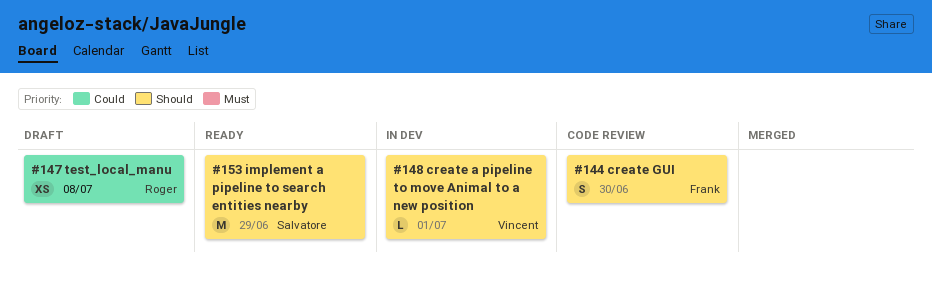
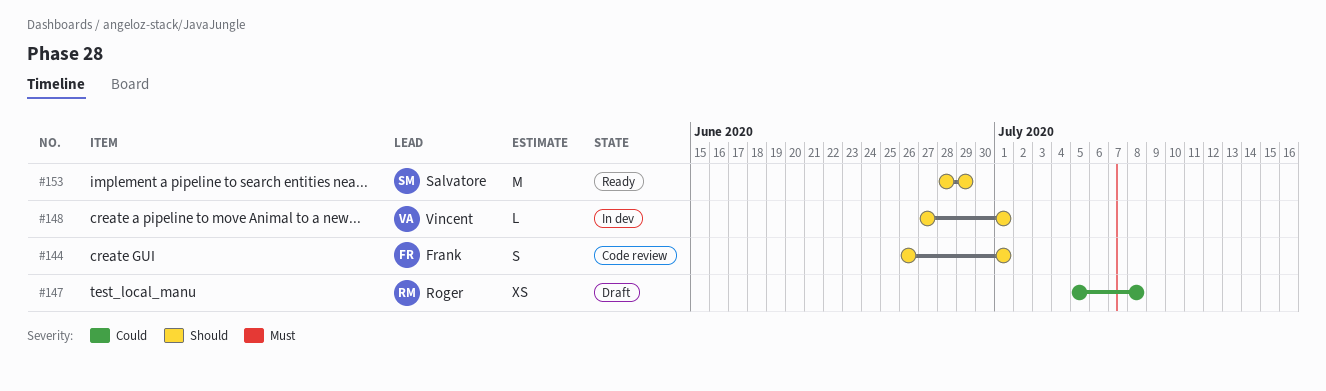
#144, due: Jun 30 -> Jul 1

